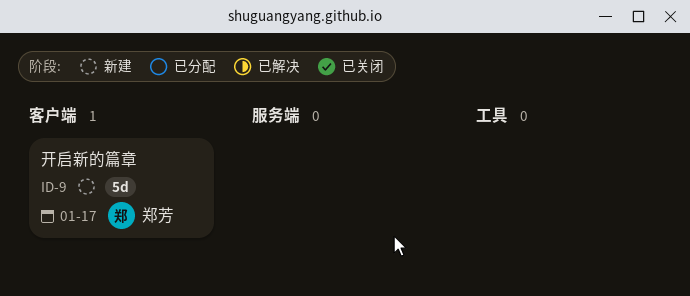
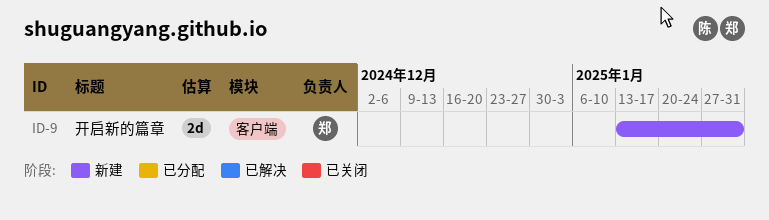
ID-9, estimate: 5d -> 2d
ID-9, due: Jan 17 -> Jan 31

